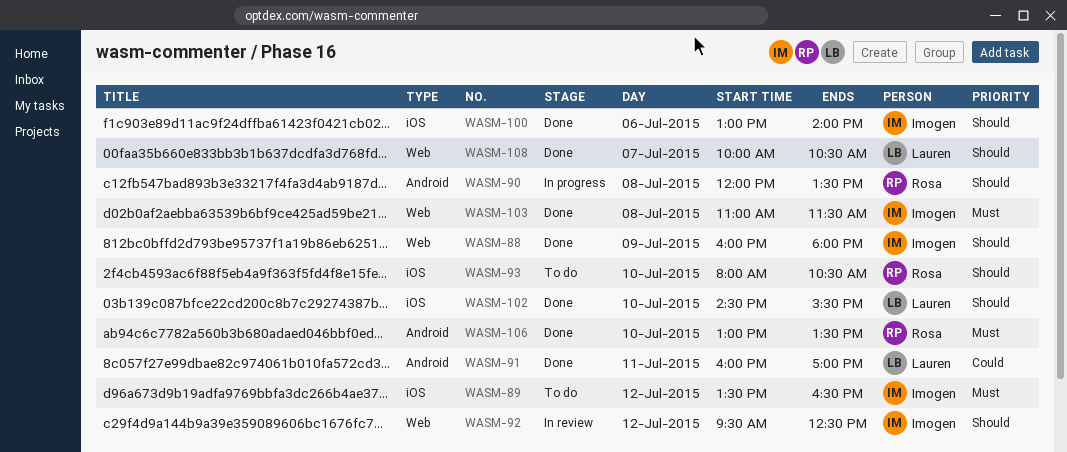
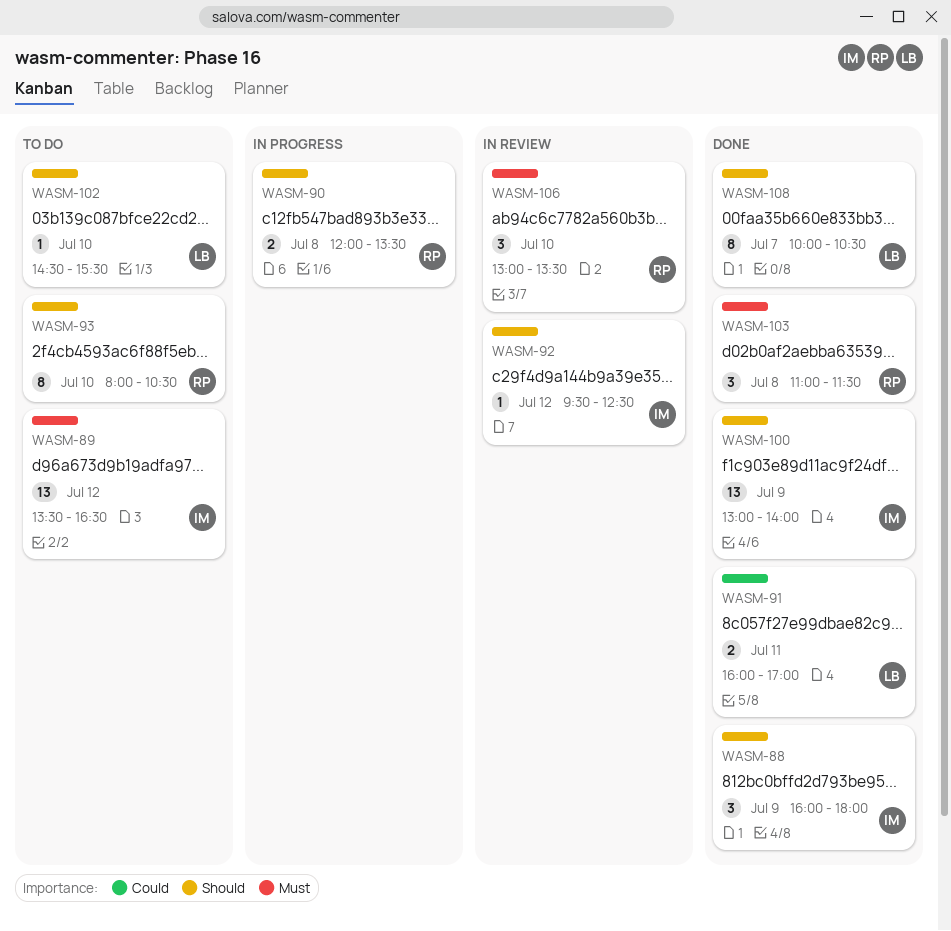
WASM-100, day: Jul 6 -> Jul 9
WASM-102, status: Done -> To do
WASM-103, owner: Imogen -> Rosa
WASM-106, status: Done -> In review

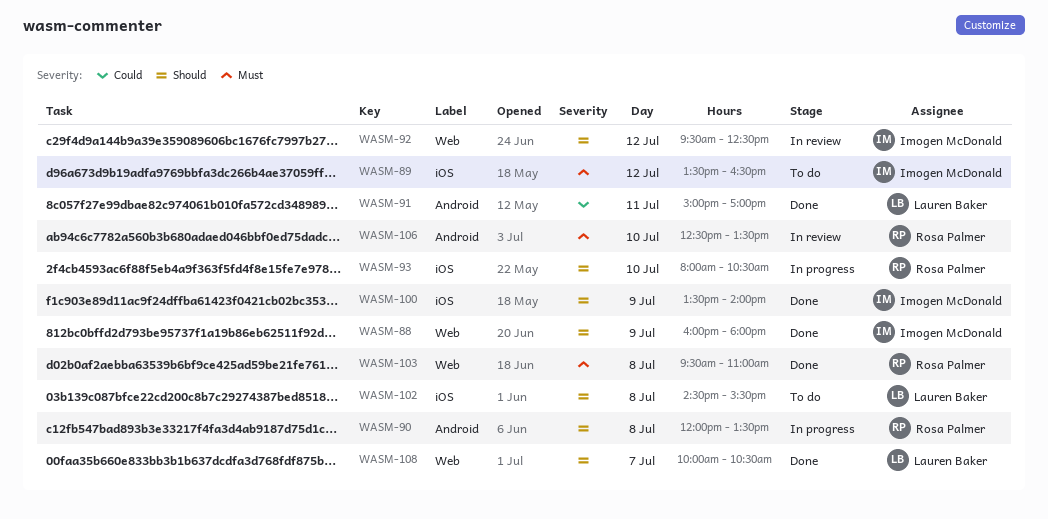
WASM-91, begins: 16:00 -> 15:00
WASM-93, status: To do -> In progress
WASM-100, begins: 13:00 -> 13:30
WASM-102, day: Jul 10 -> Jul 8
WASM-103, begins: 11:00 -> 09:30
WASM-103, ends: 11:30 -> 11:00
WASM-106, begins: 13:00 -> 12:30

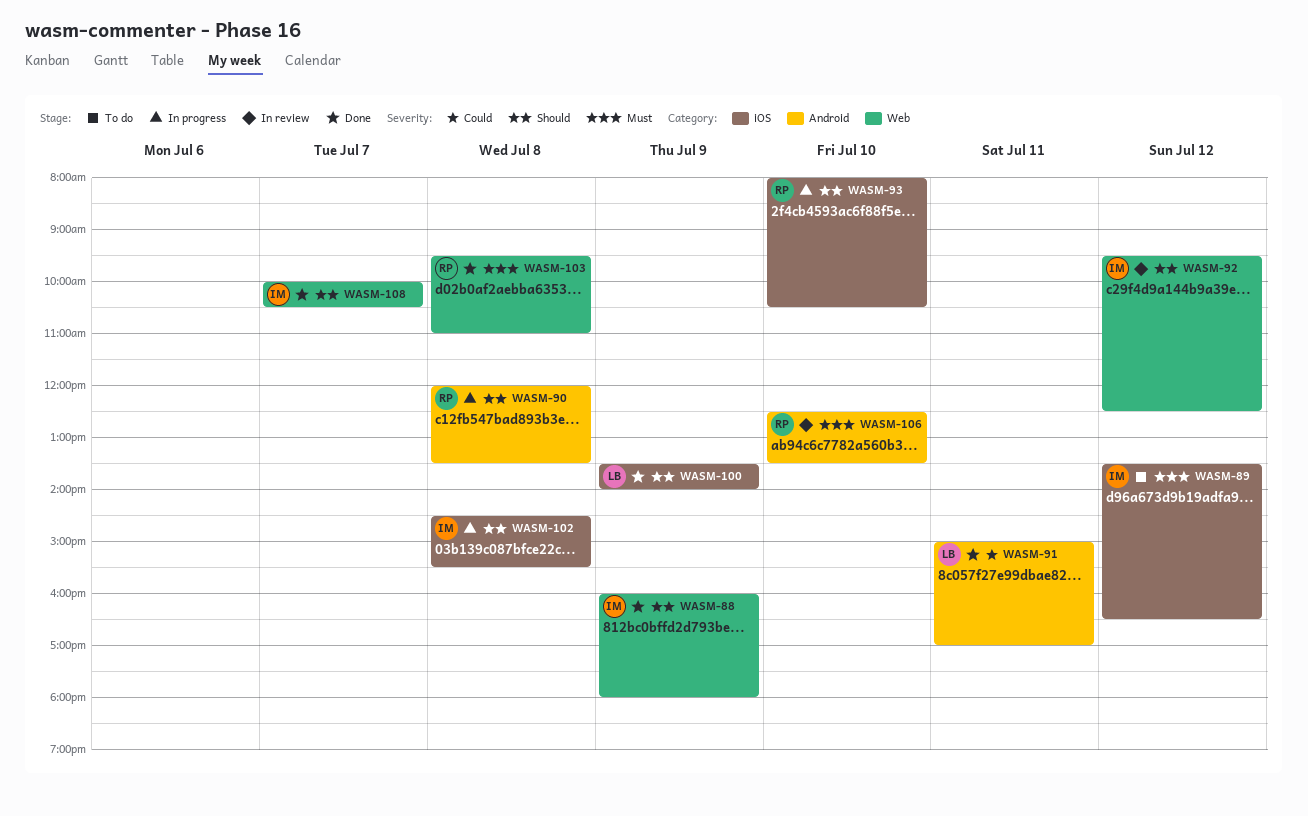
WASM-100, owner: Imogen McDonald -> Lauren Baker
WASM-102, status: To do -> In progress
WASM-102, owner: Lauren Baker -> Imogen McDonald
WASM-108, owner: Lauren Baker -> Imogen McDonald

